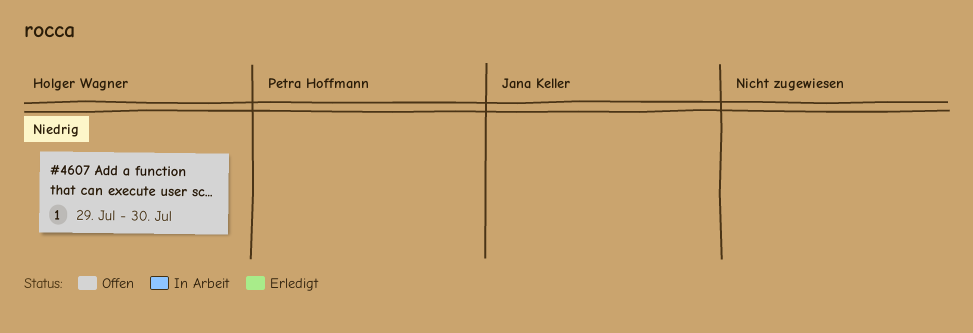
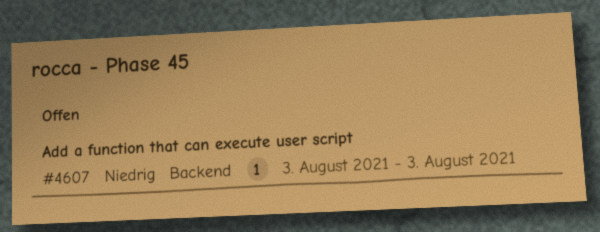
#4607, start: Jul 29 -> Aug 3
#4607, due: Jul 30 -> Aug 3

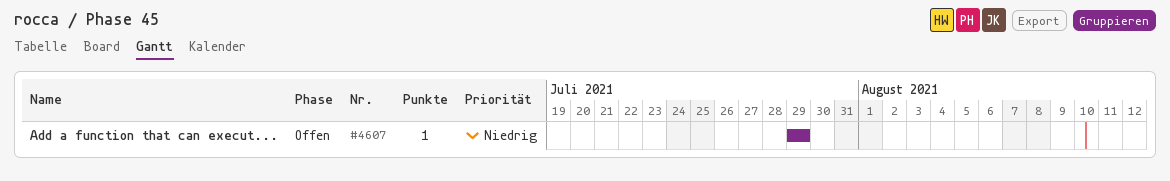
#4607, start: Aug 3 -> Jul 29
#4607, due: Aug 3 -> Jul 29

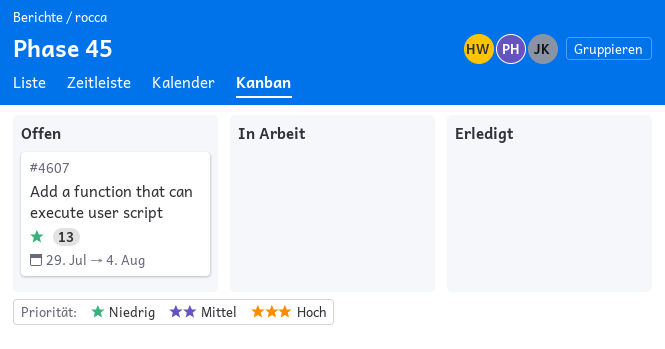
#4607, estimate: 1 -> 13
#4607, due: Jul 29 -> Aug 4

